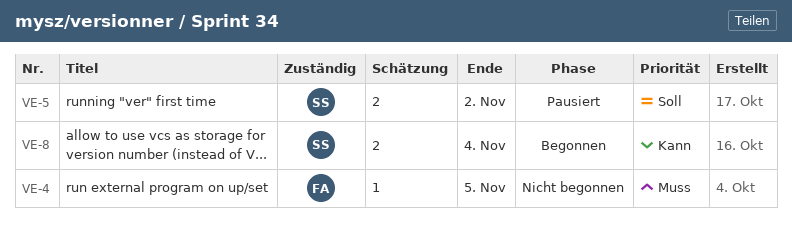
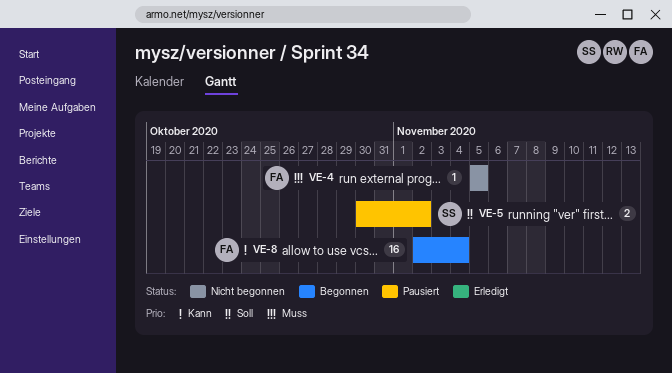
VE-8, owner: SS -> FA
VE-8, estimate: 2 -> 16

